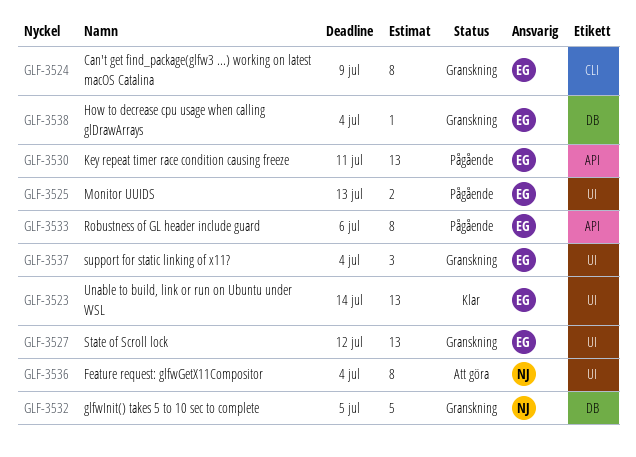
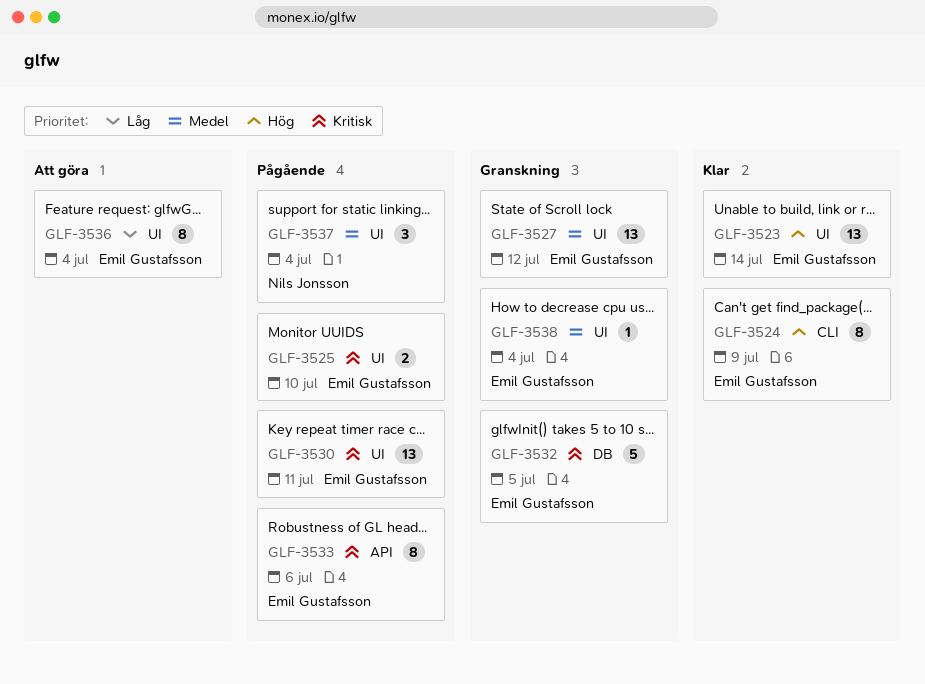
GLF-3524, status: Granskning -> Klar
GLF-3525, due: Jul 13 -> Jul 10
GLF-3530, label: API -> UI
GLF-3532, owner: Nils Jonsson -> Emil Gustafsson
GLF-3536, owner: Nils Jonsson -> Emil Gustafsson
GLF-3537, status: Granskning -> Pågående
GLF-3537, owner: Emil Gustafsson -> Nils Jonsson
GLF-3538, label: DB -> UI

